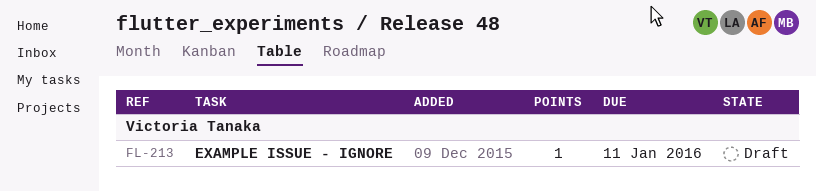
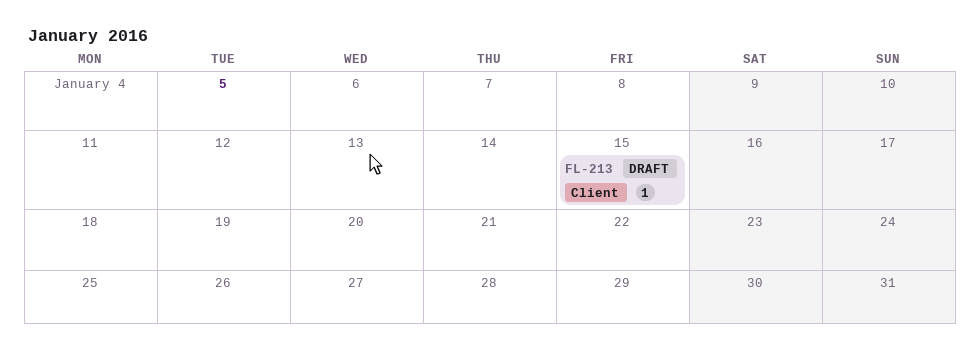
FL-213, due: Jan 11 -> Jan 15

